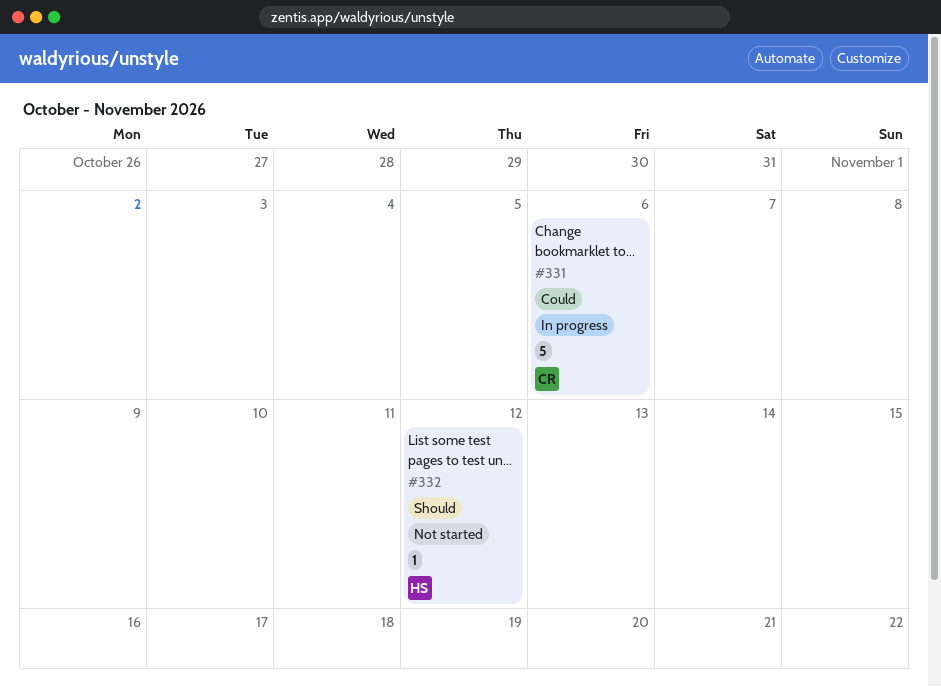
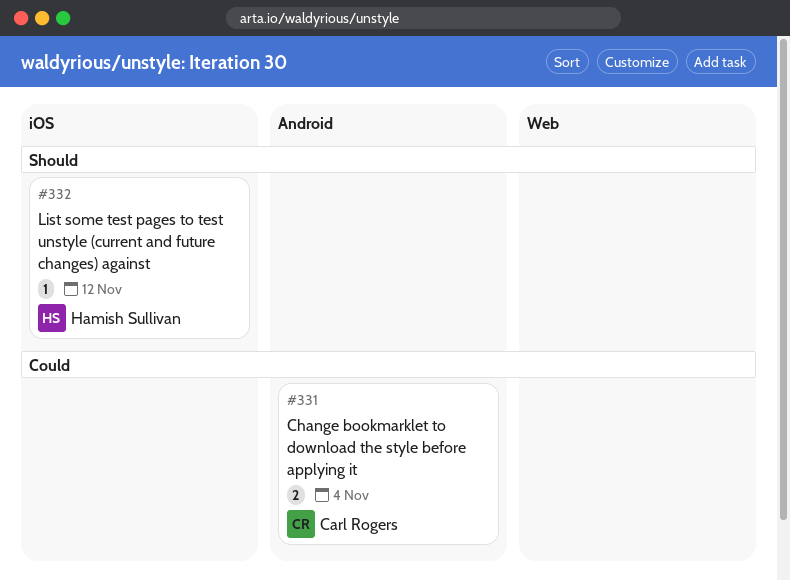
#331, estimate: 5 -> 2
#331, due: Nov 6 -> Nov 4

